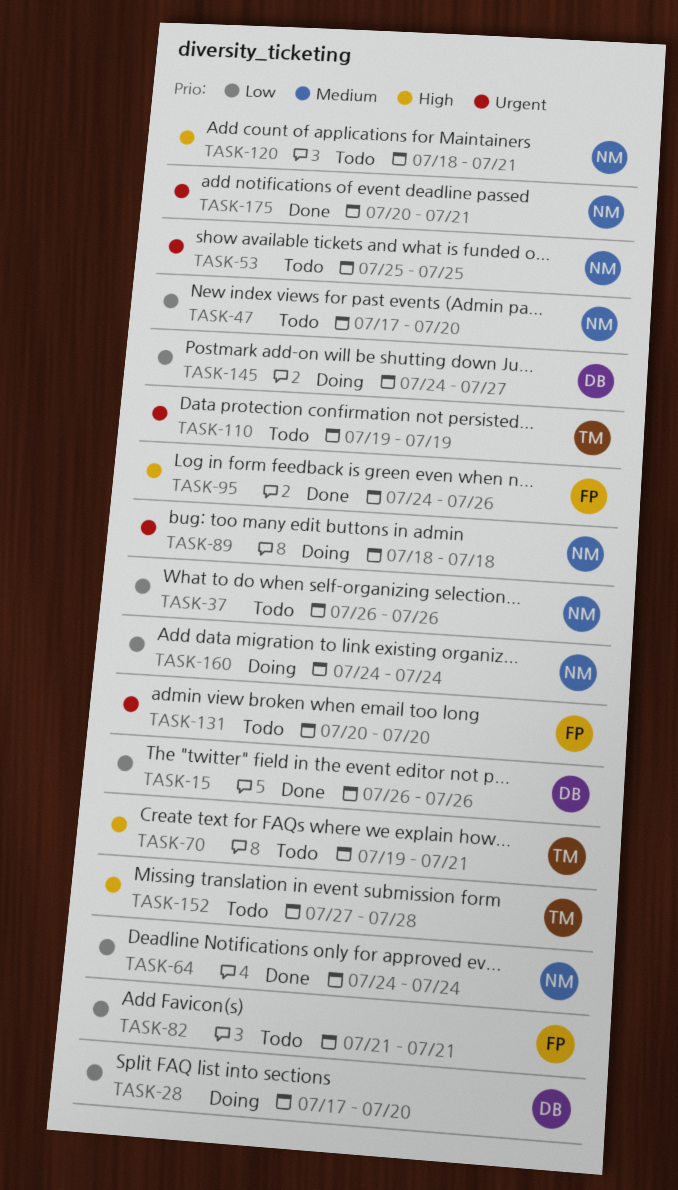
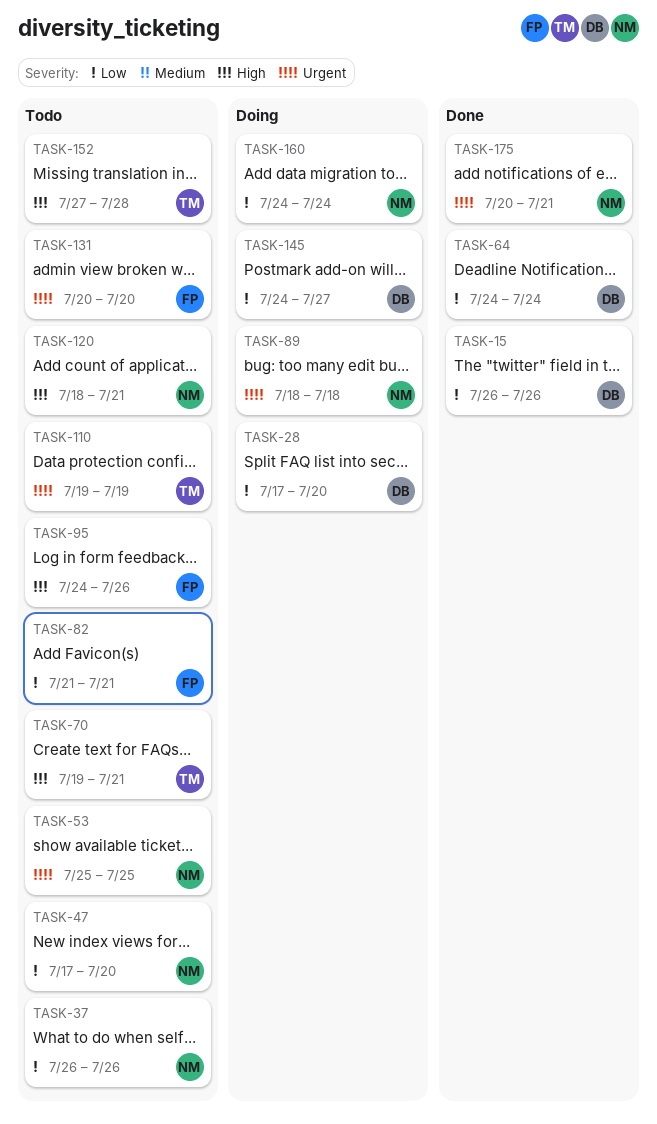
TASK-64, owner: NM -> DB
TASK-95, status: Done -> Todo

